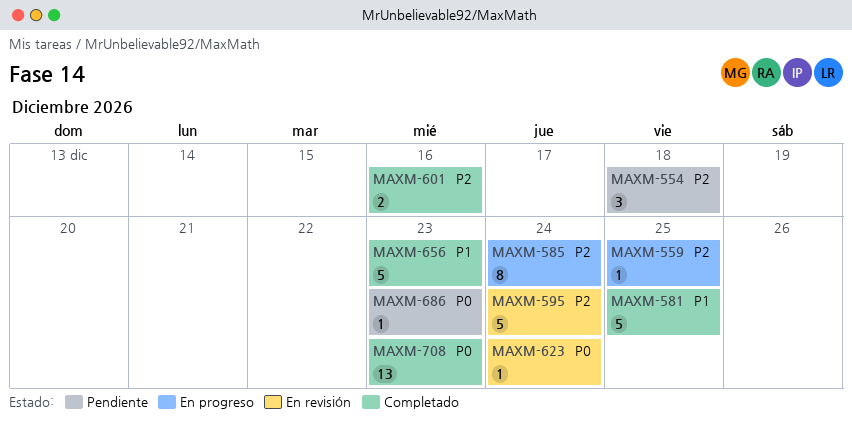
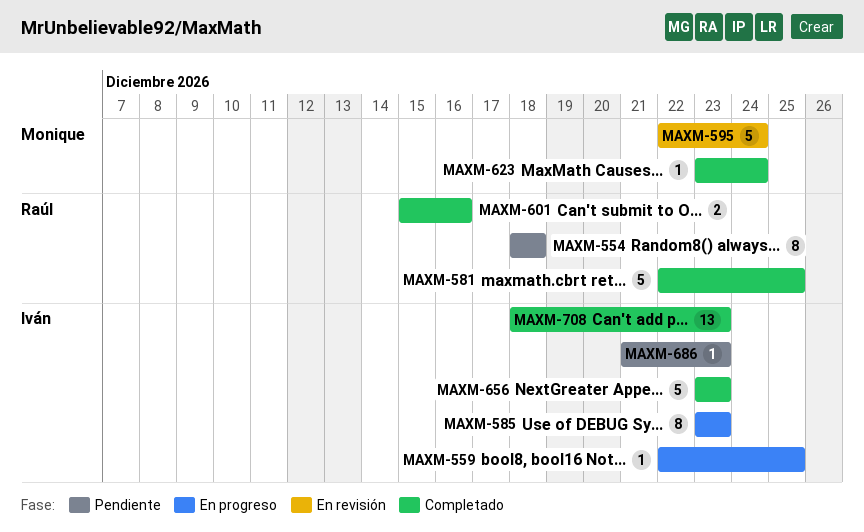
MAXM-554, estimate: 3 -> 8
MAXM-585, due: Dec 24 -> Dec 23
MAXM-623, status: En revisión -> Completado

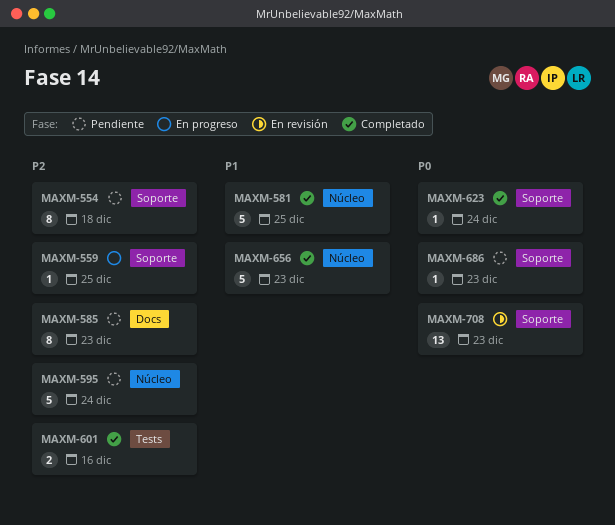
MAXM-585, status: En progreso -> Pendiente
MAXM-595, status: En revisión -> Pendiente
MAXM-708, status: Completado -> En revisión

